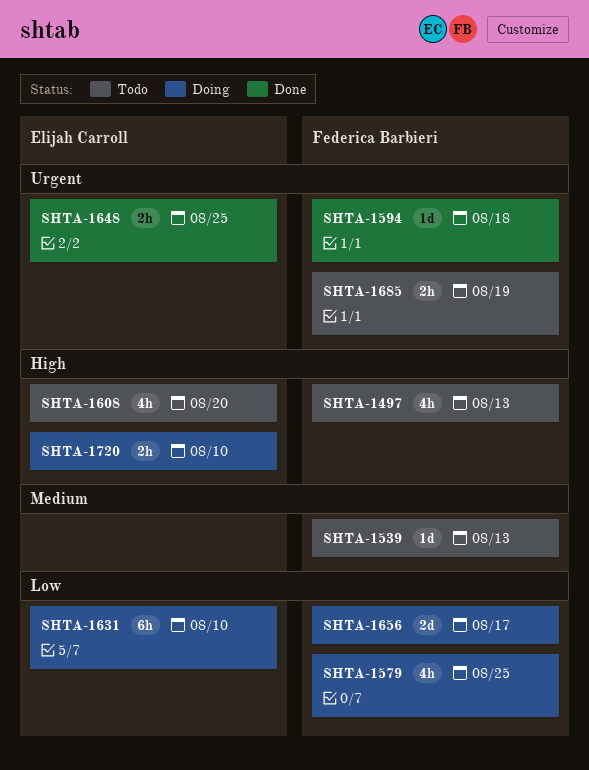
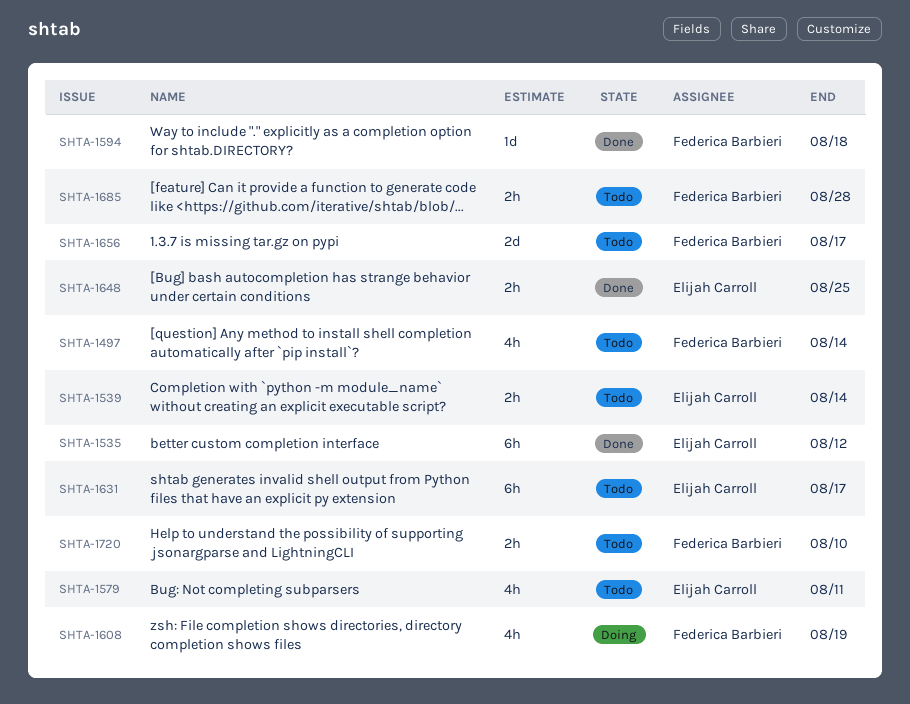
SHTA-1497, due: Aug 13 -> Aug 14
SHTA-1535: none -> present
SHTA-1539, owner: Federica Barbieri -> Elijah Carroll
SHTA-1539, estimate: 1d -> 2h
SHTA-1539, due: Aug 13 -> Aug 14
SHTA-1579, status: Doing -> Todo
SHTA-1579, owner: Federica Barbieri -> Elijah Carroll
SHTA-1579, due: Aug 25 -> Aug 11
SHTA-1608, status: Todo -> Doing
SHTA-1608, owner: Elijah Carroll -> Federica Barbieri
SHTA-1608, due: Aug 20 -> Aug 19
SHTA-1631, status: Doing -> Todo
SHTA-1631, due: Aug 10 -> Aug 17
SHTA-1656, status: Doing -> Todo
SHTA-1685, due: Aug 19 -> Aug 28
SHTA-1720, status: Doing -> Todo
SHTA-1720, owner: Elijah Carroll -> Federica Barbieri

